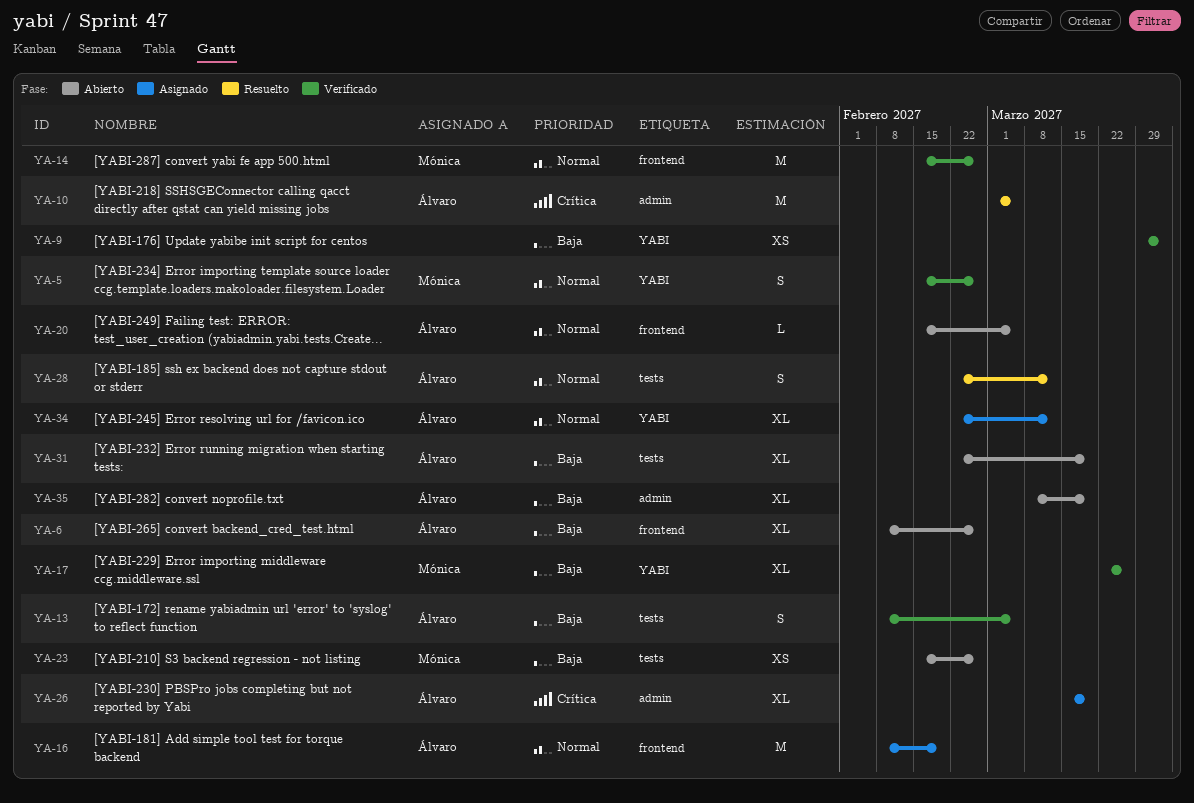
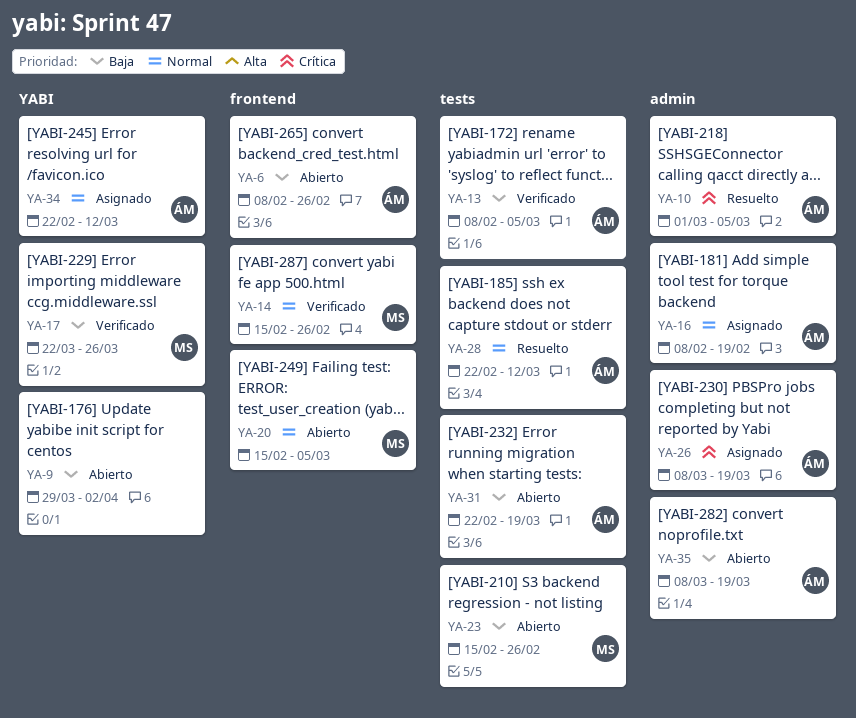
YA-5: present -> none
YA-9, status: Verificado -> Abierto
YA-16, label: frontend -> admin
YA-20, owner: Álvaro -> Mónica
YA-26, start: Mar 15 -> Mar 8

